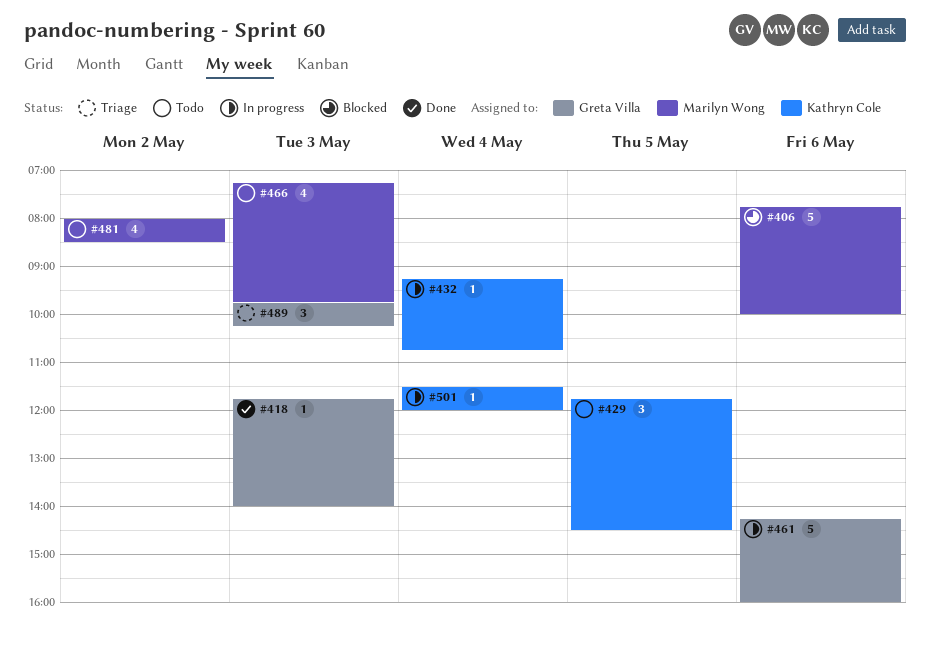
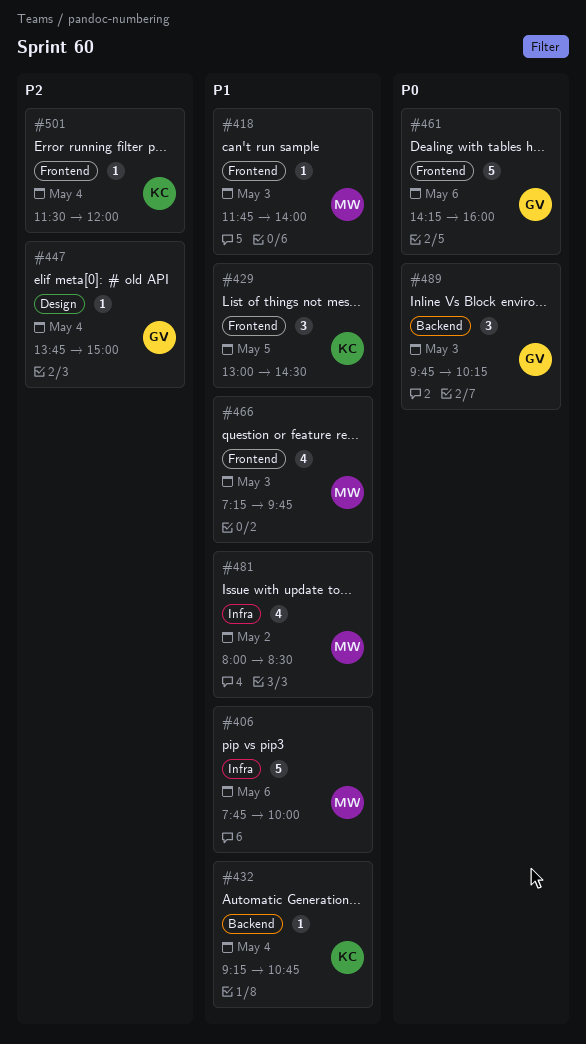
#418, owner: Greta Villa -> Marilyn Wong
#429, begins: 11:45 -> 13:00
#447: none -> present

